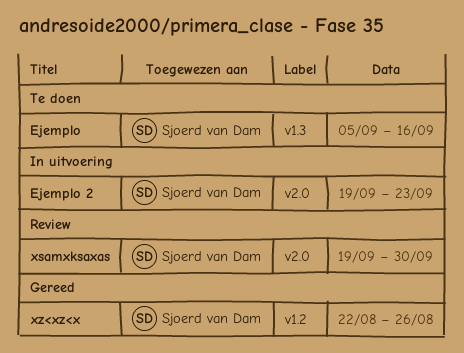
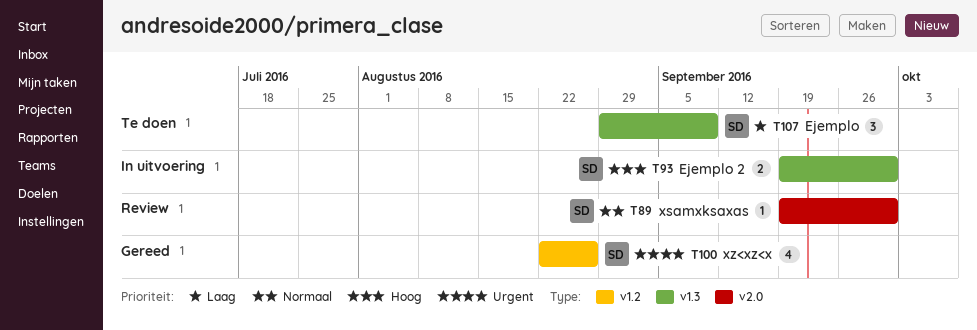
Ejemplo, start: Sep 5 -> Aug 29
Ejemplo, due: Sep 16 -> Sep 9
Ejemplo 2, label: v2.0 -> v1.3
Ejemplo 2, due: Sep 23 -> Sep 30

